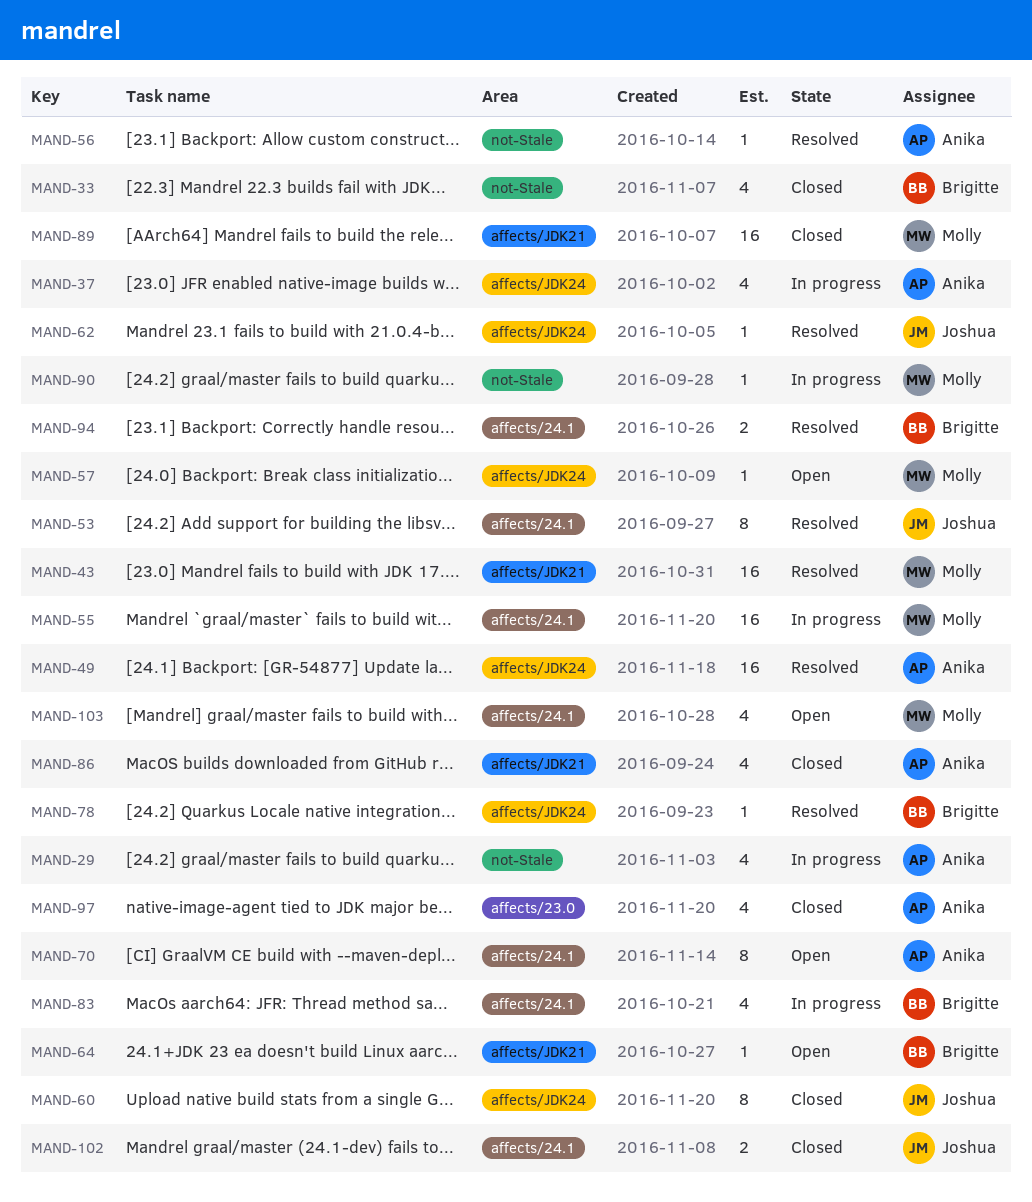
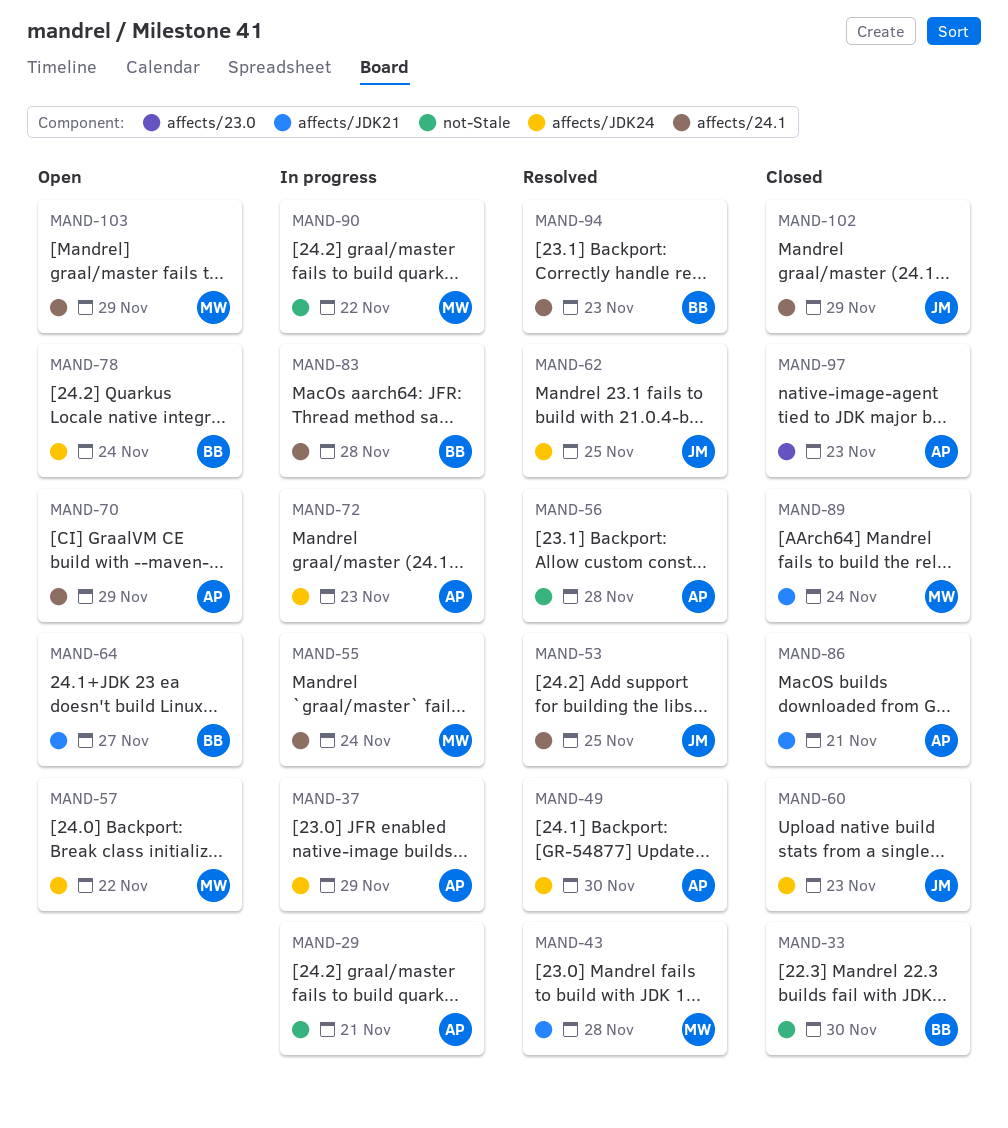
MAND-72: none -> present
MAND-78, status: Resolved -> Open

